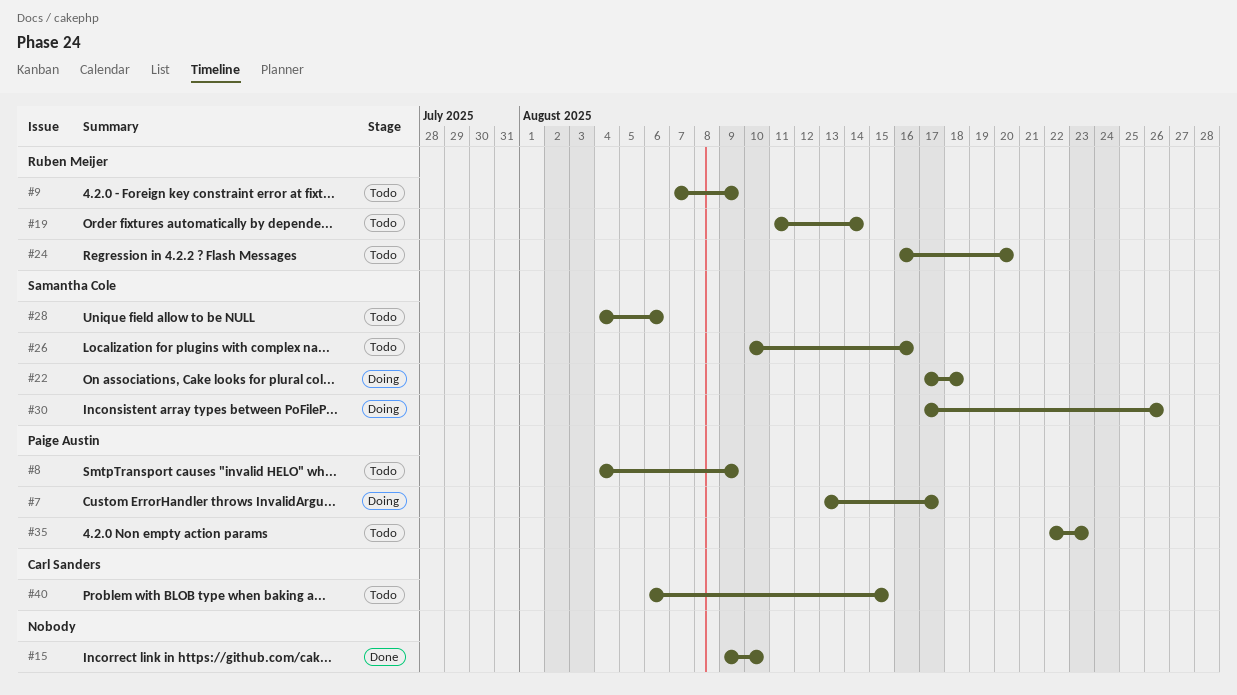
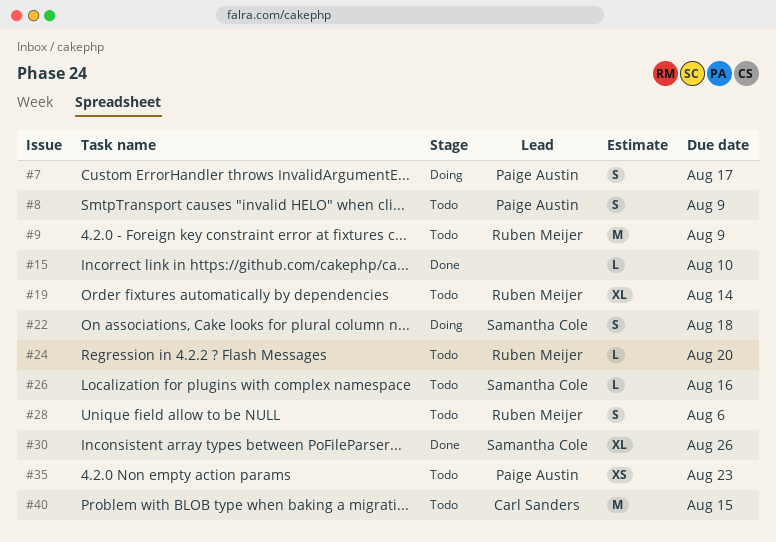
#28, owner: Samantha Cole -> Ruben Meijer
#30, status: Doing -> Done

